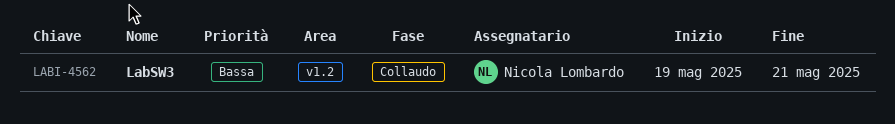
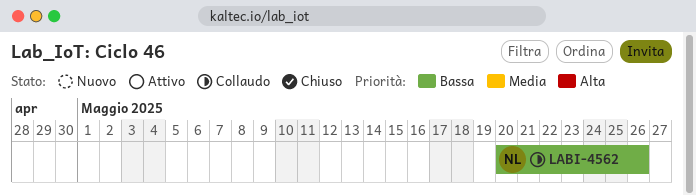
LABI-4562, start: May 19 -> May 20
LABI-4562, due: May 21 -> May 26

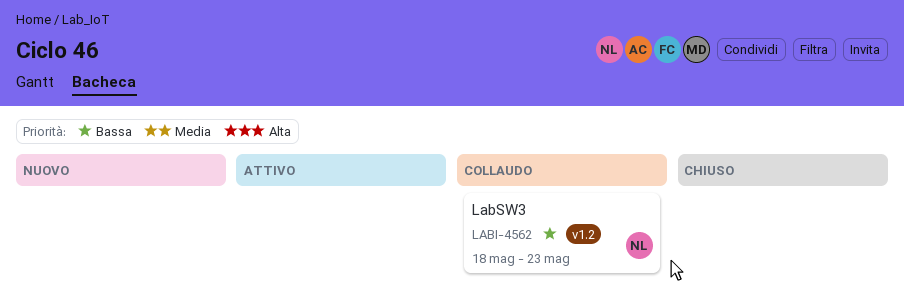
LABI-4562, start: May 20 -> May 18
LABI-4562, due: May 26 -> May 23

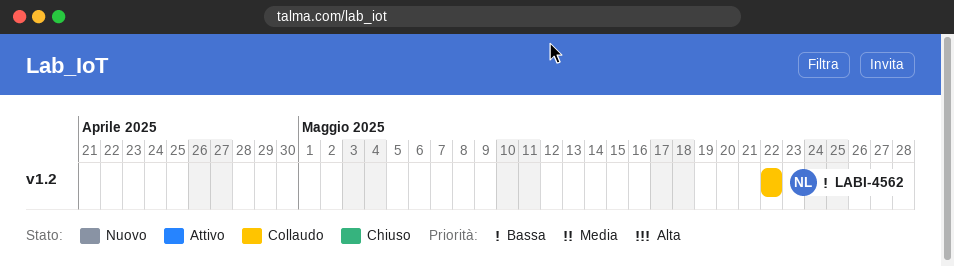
LABI-4562, start: May 18 -> May 22
LABI-4562, due: May 23 -> May 22

